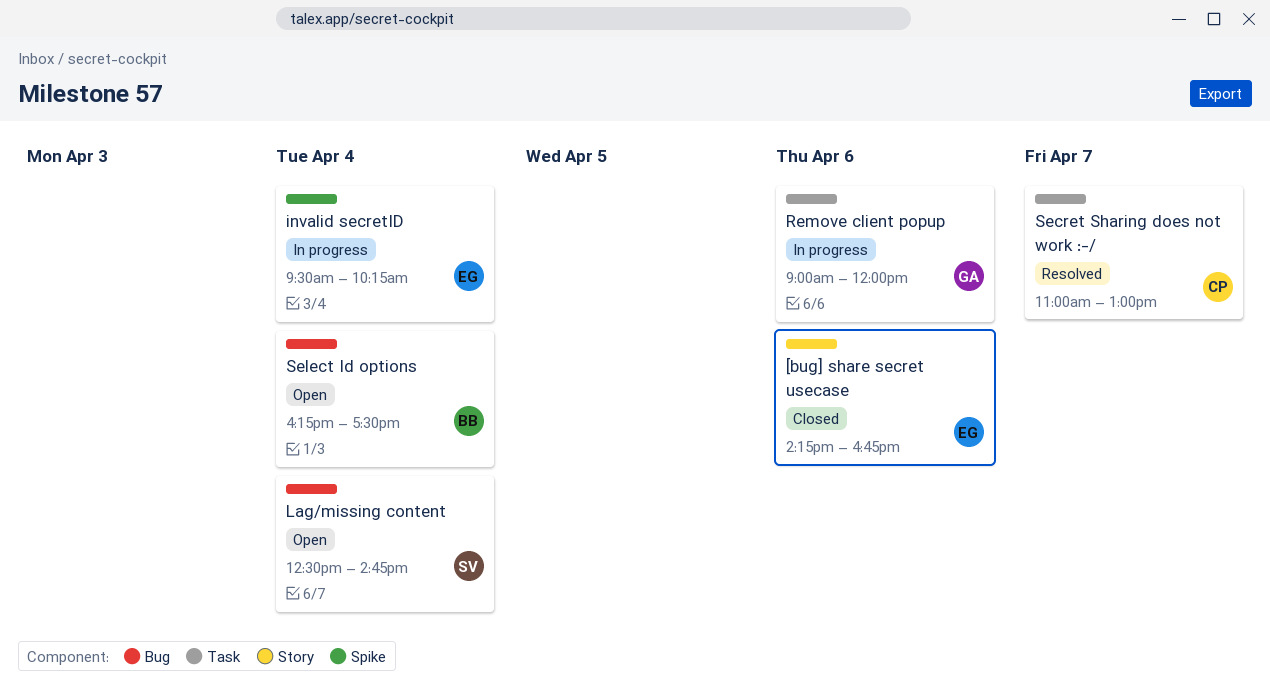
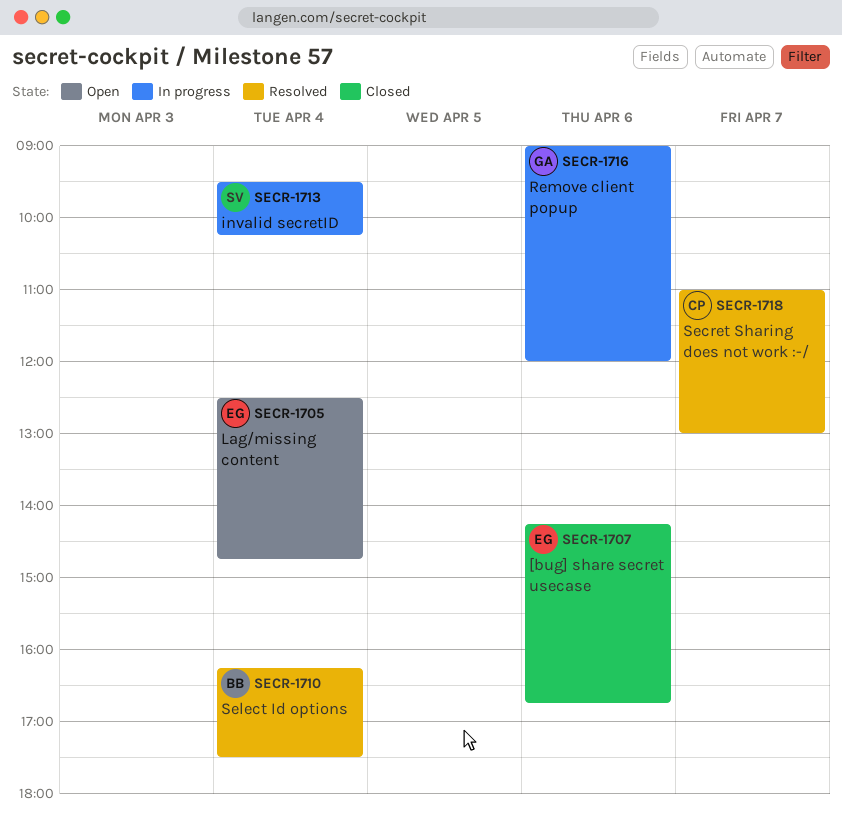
invalid secretID, owner: EG -> SV
Lag/missing content, owner: SV -> EG
Select Id options, status: Open -> Resolved

